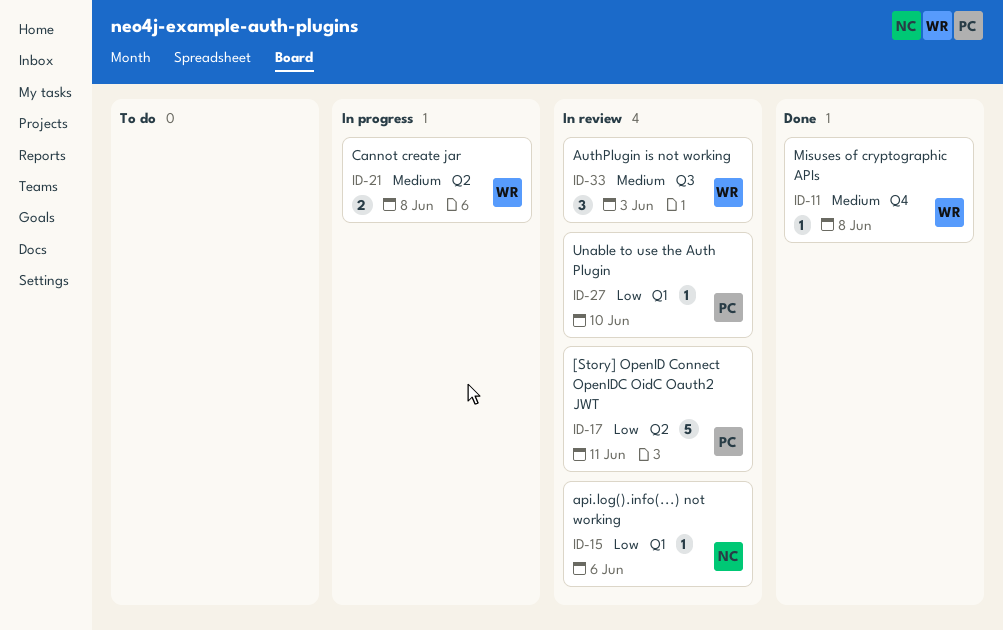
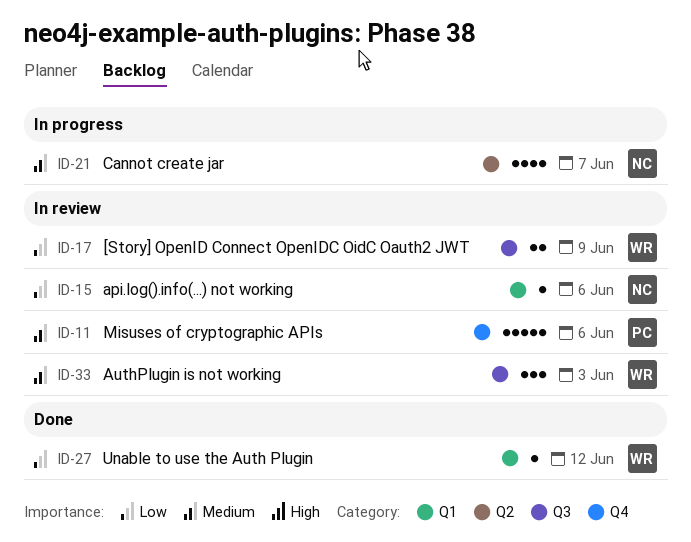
ID-11, status: Done -> In review
ID-11, owner: WR -> PC
ID-11, estimate: 1 -> 5
ID-11, due: Jun 8 -> Jun 6
ID-17, owner: PC -> WR
ID-17, label: Q2 -> Q3
ID-17, estimate: 5 -> 2
ID-17, due: Jun 11 -> Jun 9
ID-21, owner: WR -> NC
ID-21, estimate: 2 -> 4
ID-21, due: Jun 8 -> Jun 7
ID-27, status: In review -> Done
ID-27, owner: PC -> WR
ID-27, due: Jun 10 -> Jun 12

